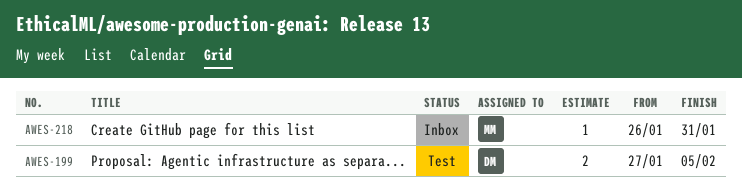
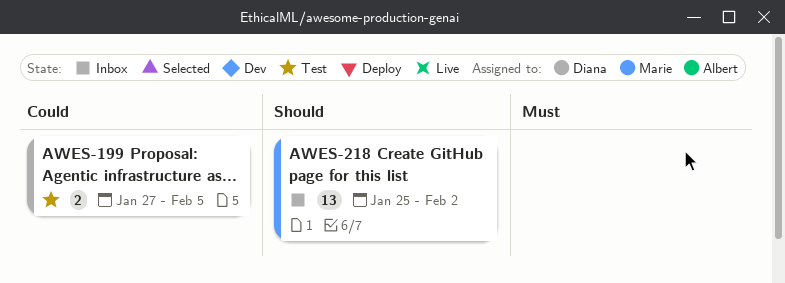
AWES-218, estimate: 1 -> 13
AWES-218, start: Jan 26 -> Jan 25
AWES-218, due: Jan 31 -> Feb 2

